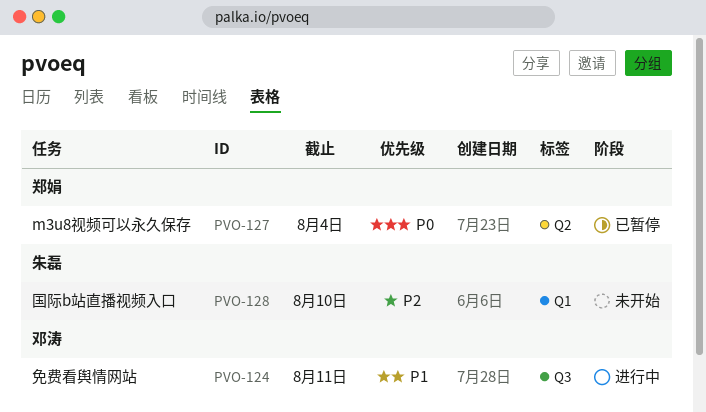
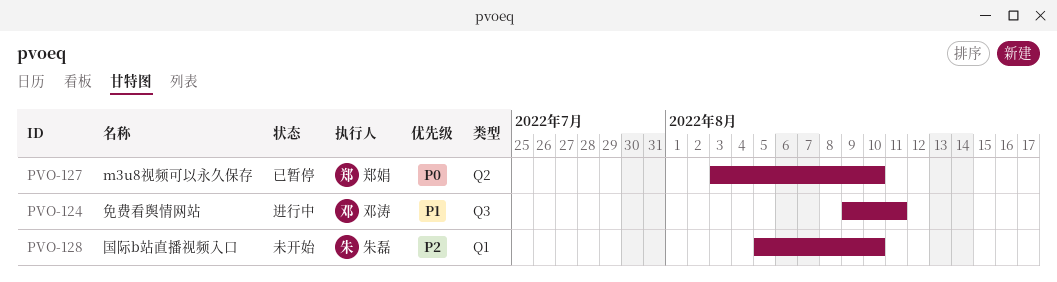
PVO-127, due: Aug 4 -> Aug 10

